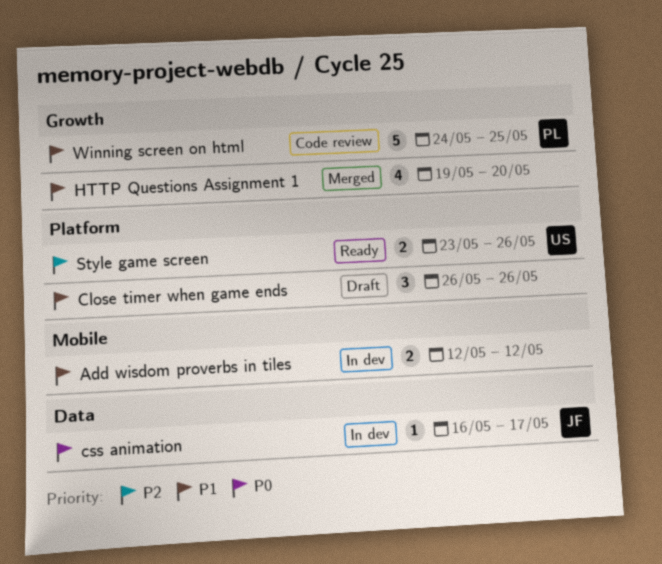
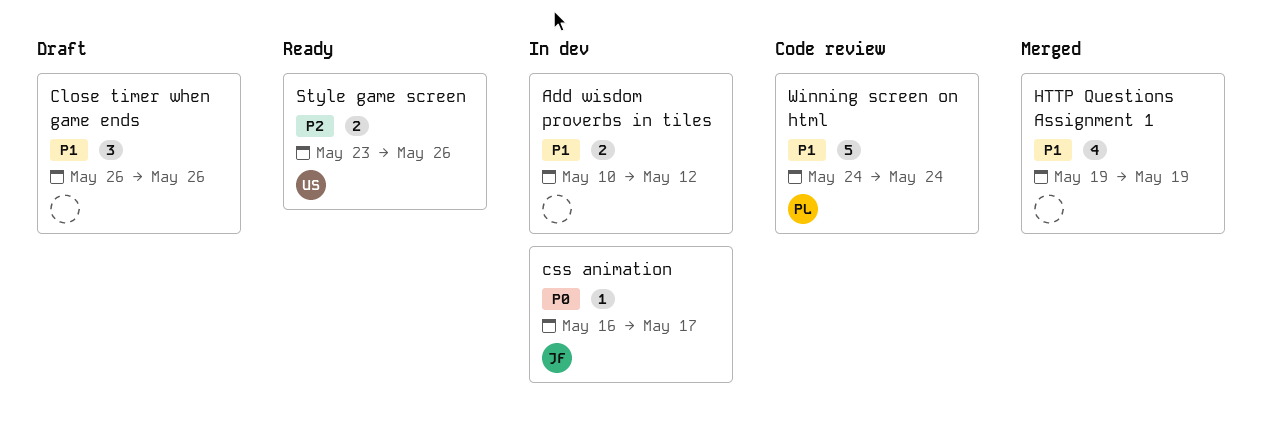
Add wisdom proverbs in tiles, start: May 12 -> May 10
HTTP Questions Assignment 1, due: May 20 -> May 19
Winning screen on html, due: May 25 -> May 24

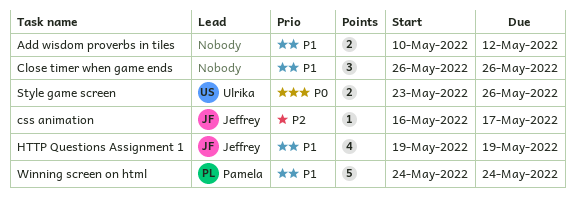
css animation, priority: P0 -> P2
HTTP Questions Assignment 1, owner: none -> Jeffrey
Style game screen, priority: P2 -> P0

